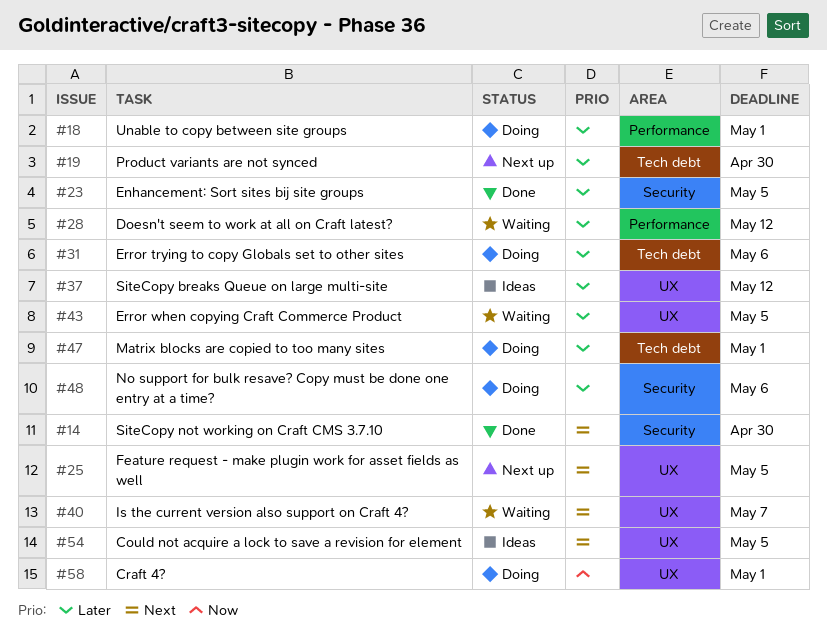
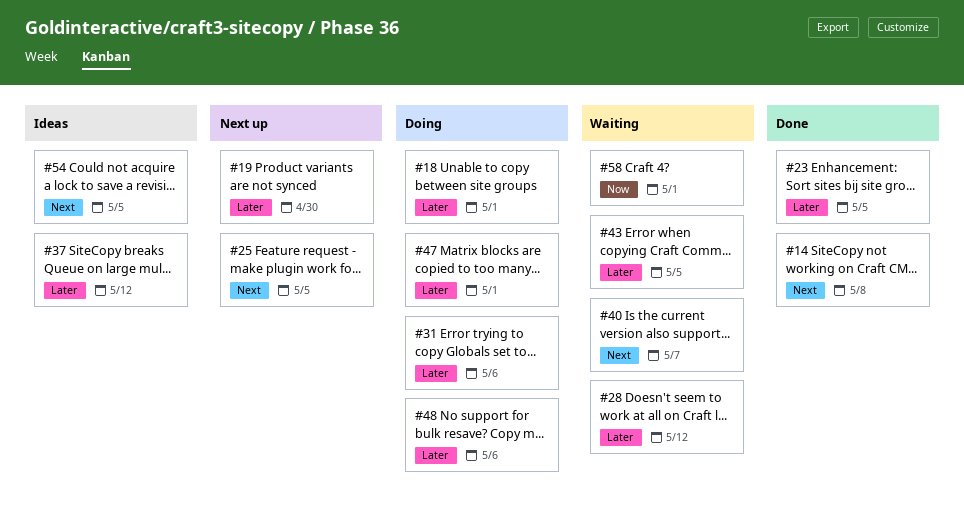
#14, due: Apr 30 -> May 8
#58, status: Doing -> Waiting

